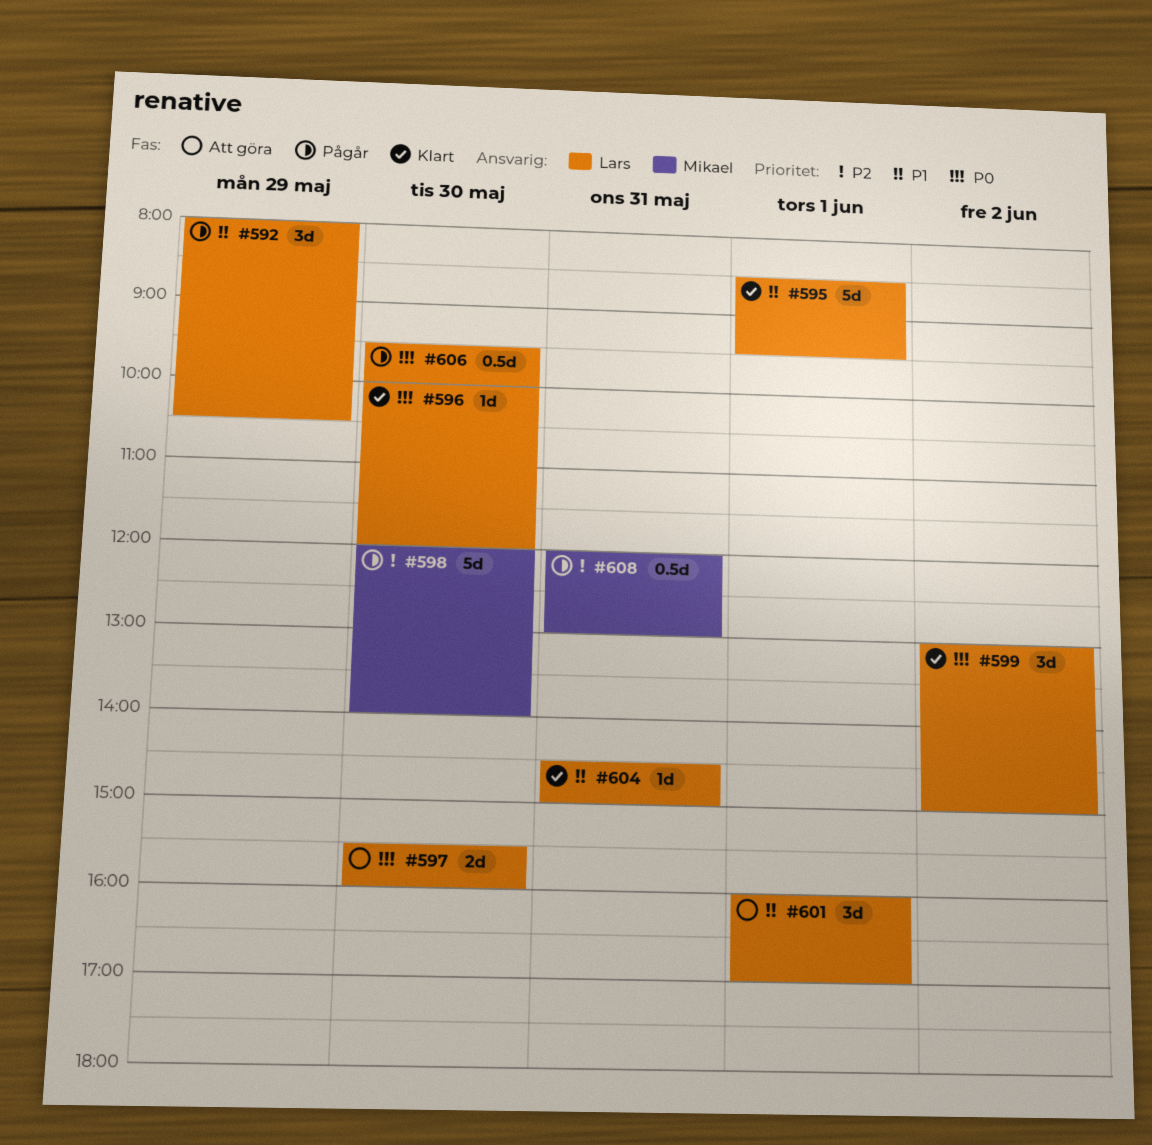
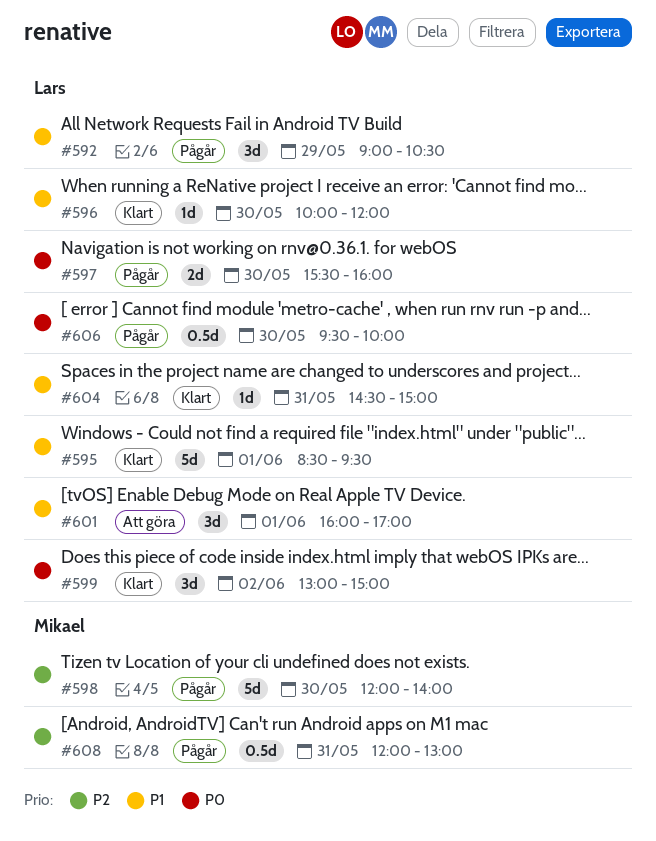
#592, begins: 08:00 -> 09:00
#596, priority: P0 -> P1
#597, status: Att göra -> Pågår

